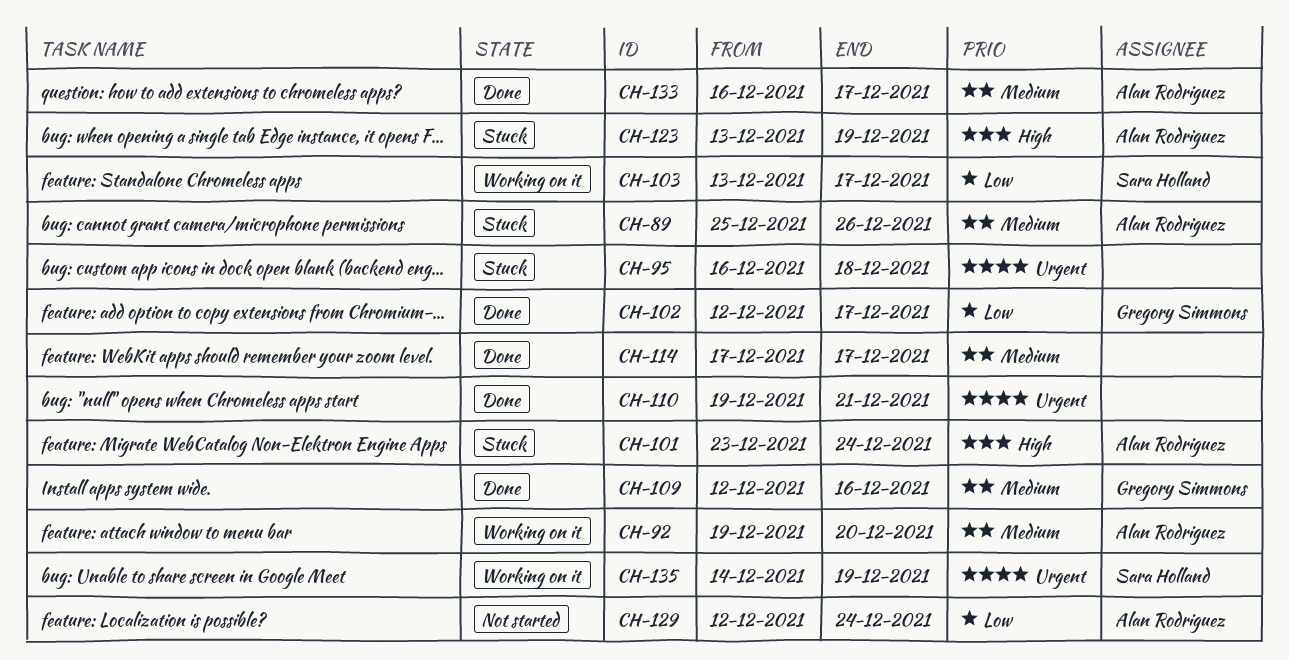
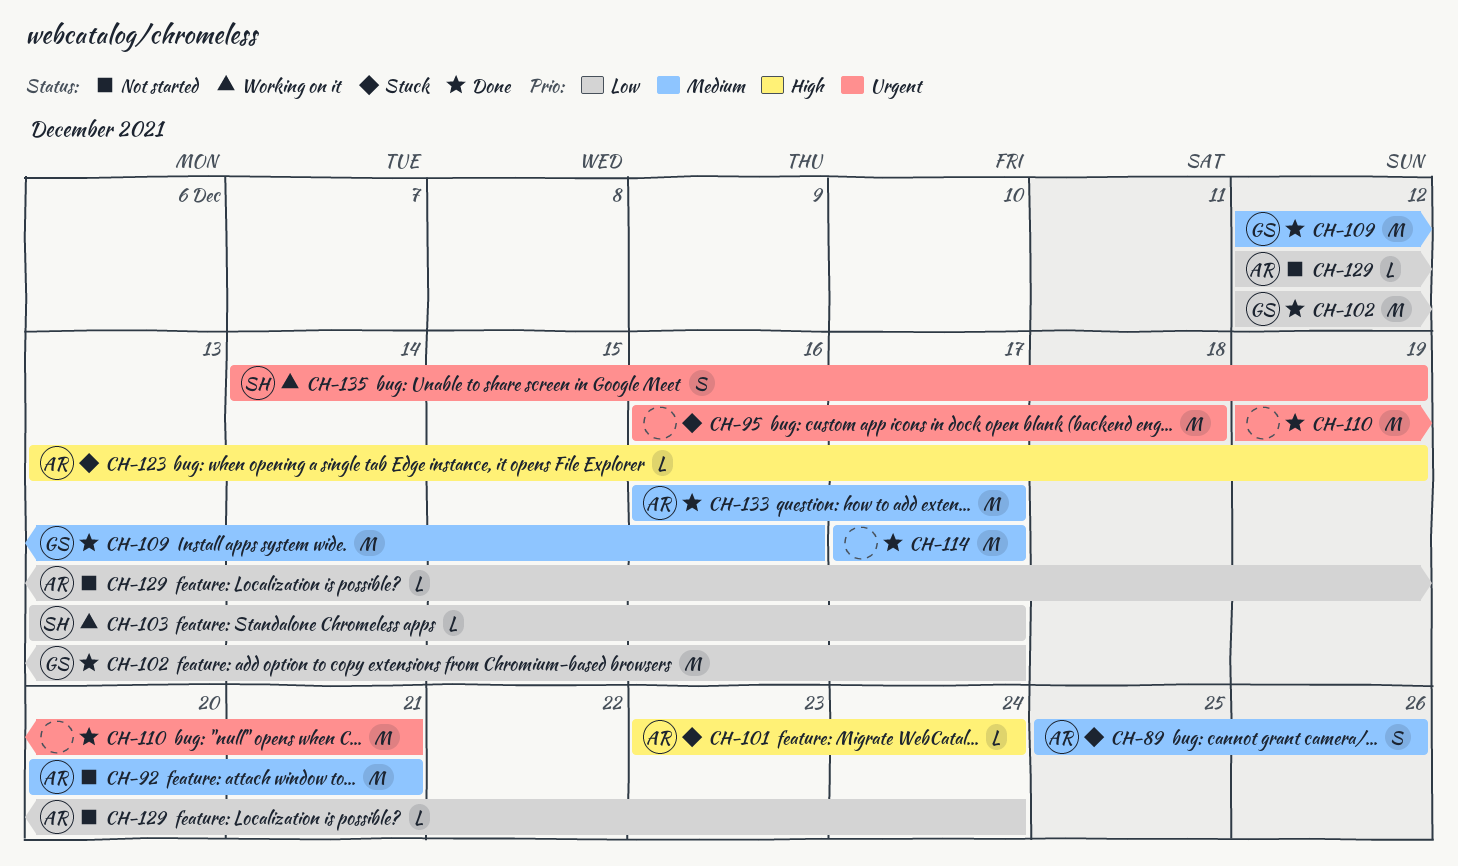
CH-92, status: Working on it -> Not started
CH-92, start: Dec 19 -> Dec 20
CH-92, due: Dec 20 -> Dec 21

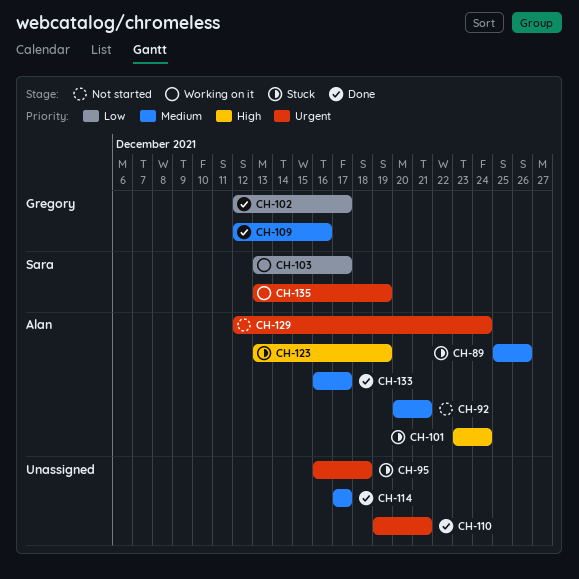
CH-129, priority: Low -> Urgent
CH-135, start: Dec 14 -> Dec 13

